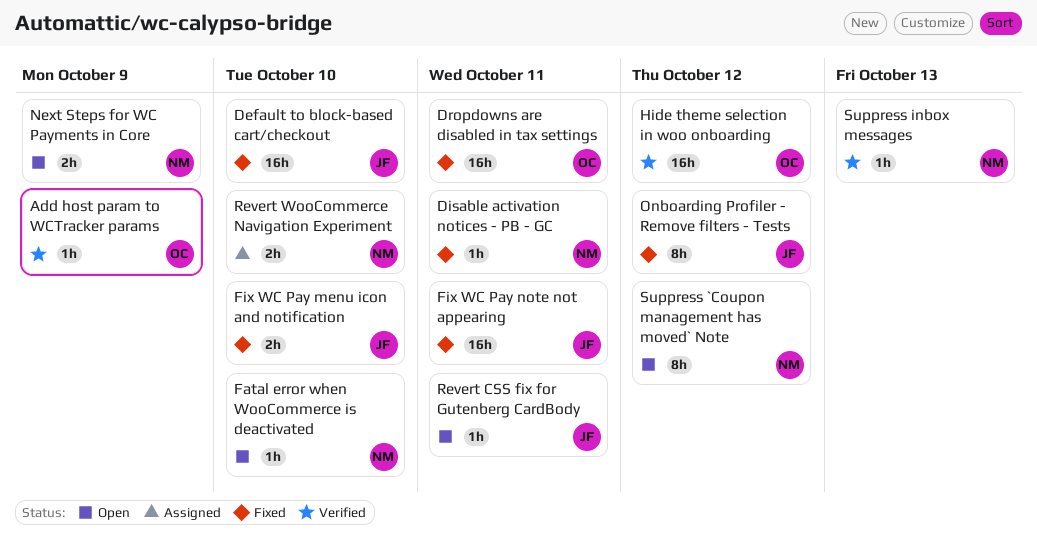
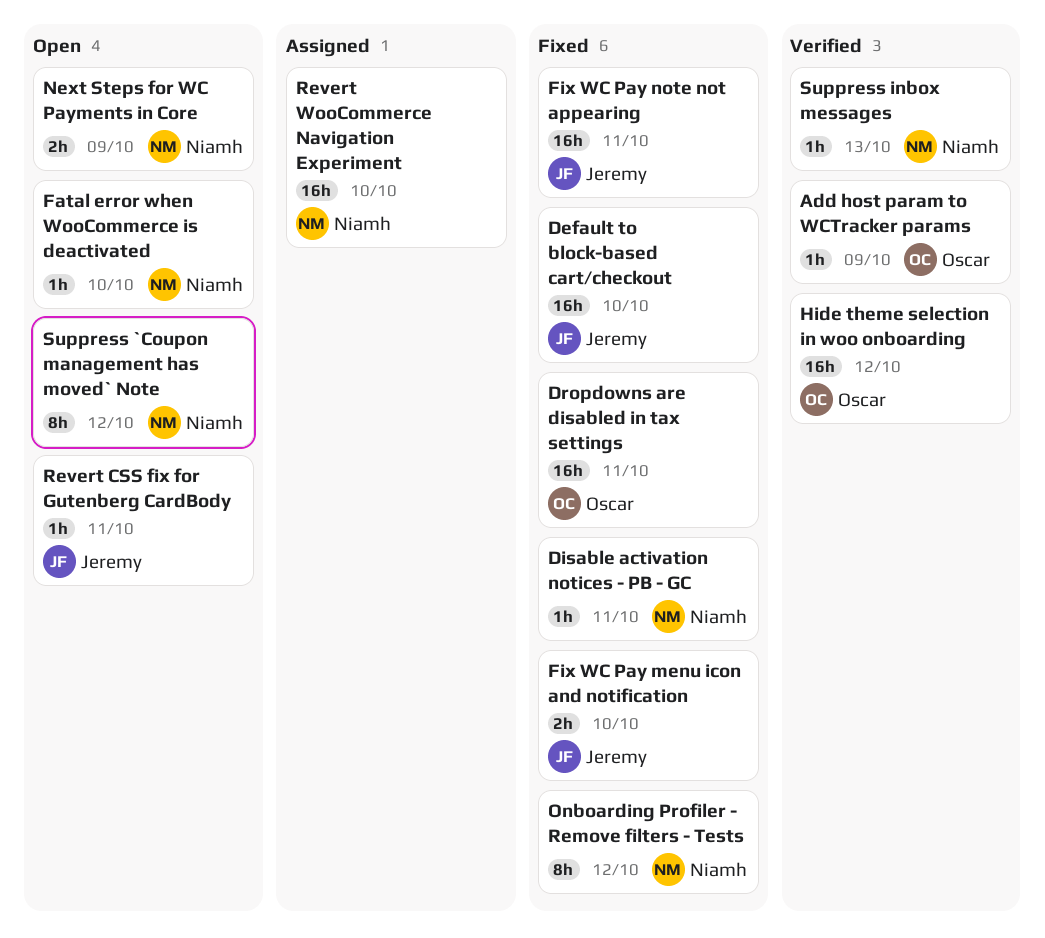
Onboarding Profiler - Remove filters - Tests, owner: Jeremy -> Niamh
Revert WooCommerce Navigation Experiment, estimate: 2h -> 16h

